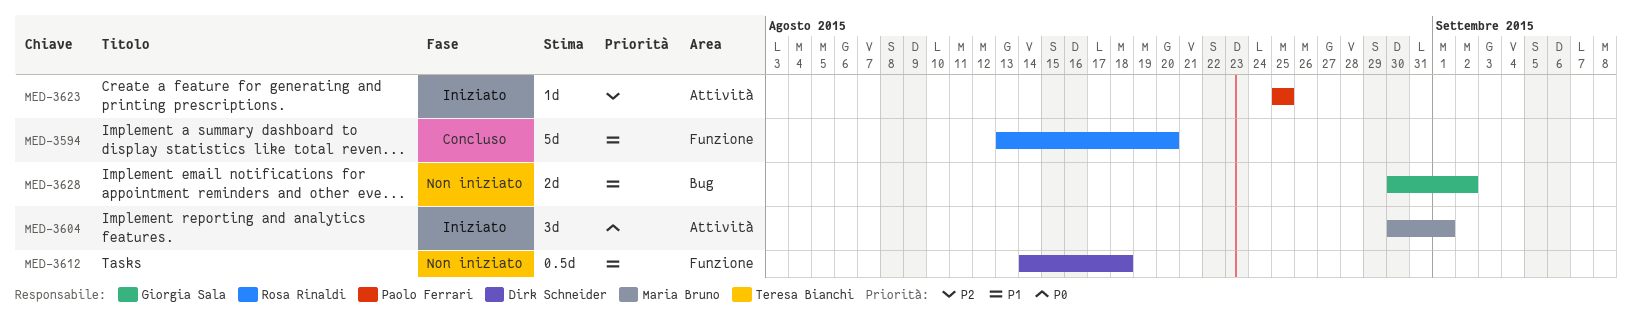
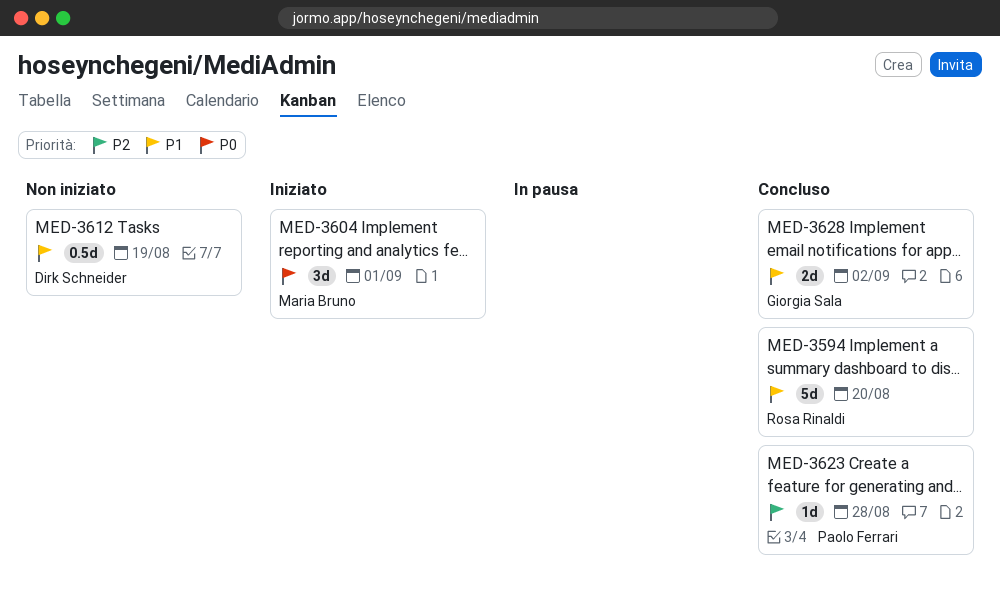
MED-3612, due: Aug 18 -> Aug 19
MED-3623, status: Iniziato -> Concluso
MED-3623, due: Aug 25 -> Aug 28
MED-3628, status: Non iniziato -> Concluso

